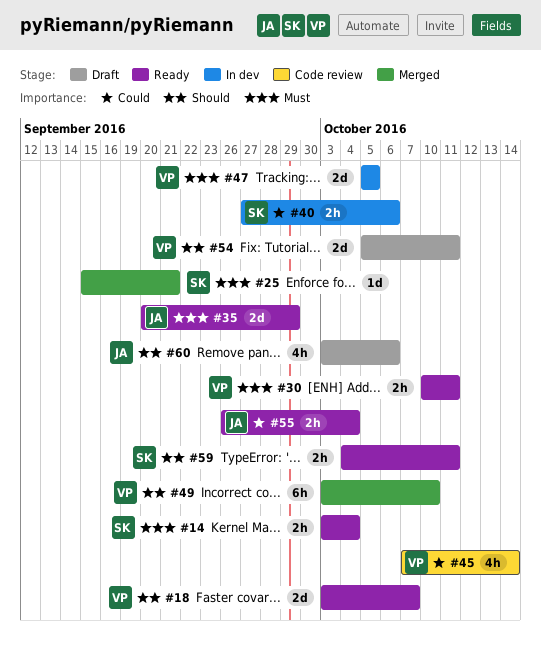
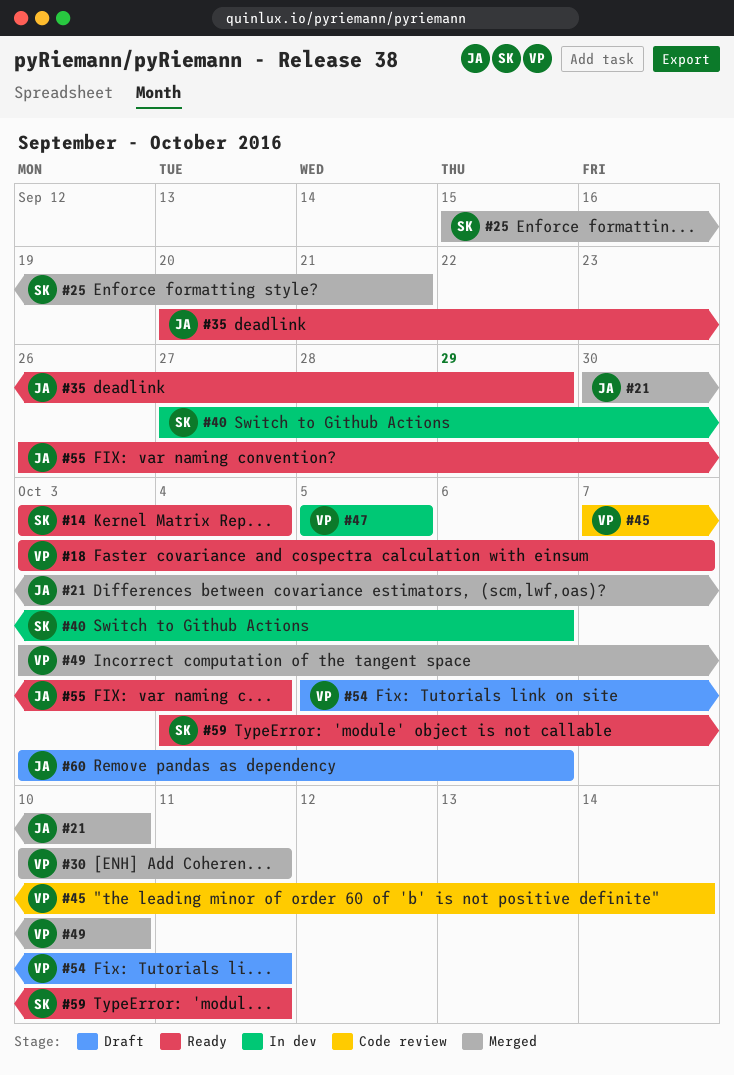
#21: none -> present
#30, status: Ready -> Merged

